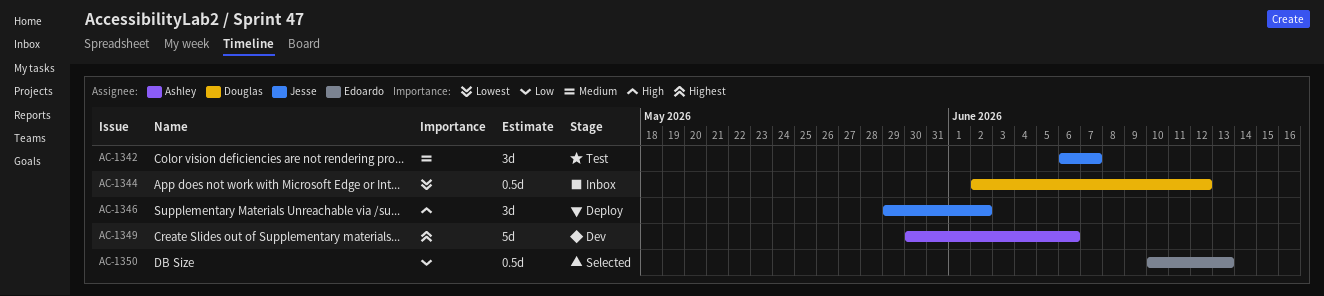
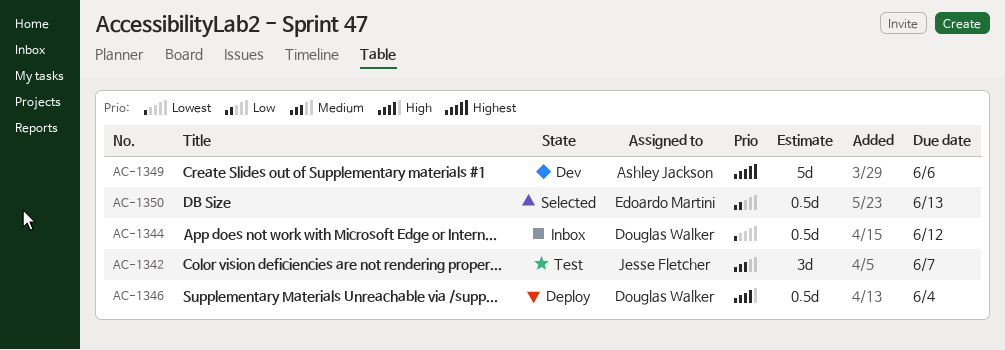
AC-1346, owner: Jesse Fletcher -> Douglas Walker
AC-1346, estimate: 3d -> 0.5d
AC-1346, due: Jun 2 -> Jun 4

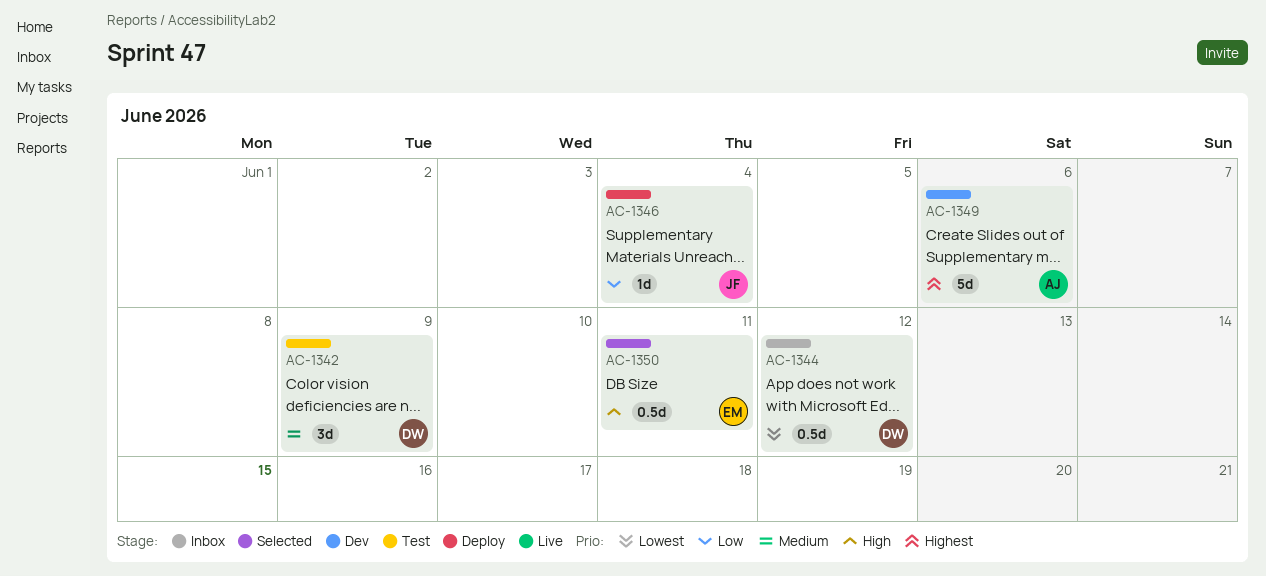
AC-1342, owner: Jesse Fletcher -> Douglas Walker
AC-1342, due: Jun 7 -> Jun 9
AC-1346, owner: Douglas Walker -> Jesse Fletcher
AC-1346, priority: High -> Low
AC-1346, estimate: 0.5d -> 1d
AC-1350, priority: Low -> High
AC-1350, due: Jun 13 -> Jun 11

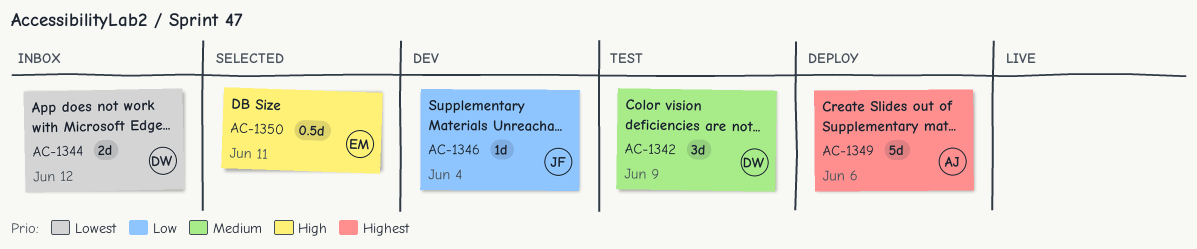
AC-1344, estimate: 0.5d -> 2d
AC-1346, status: Deploy -> Dev
AC-1349, status: Dev -> Deploy

